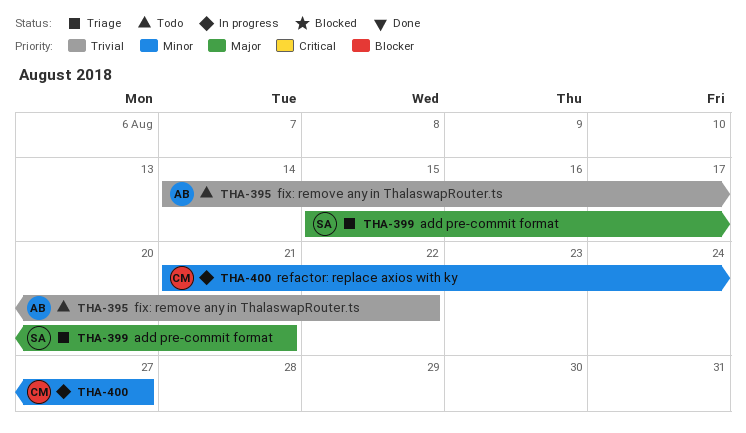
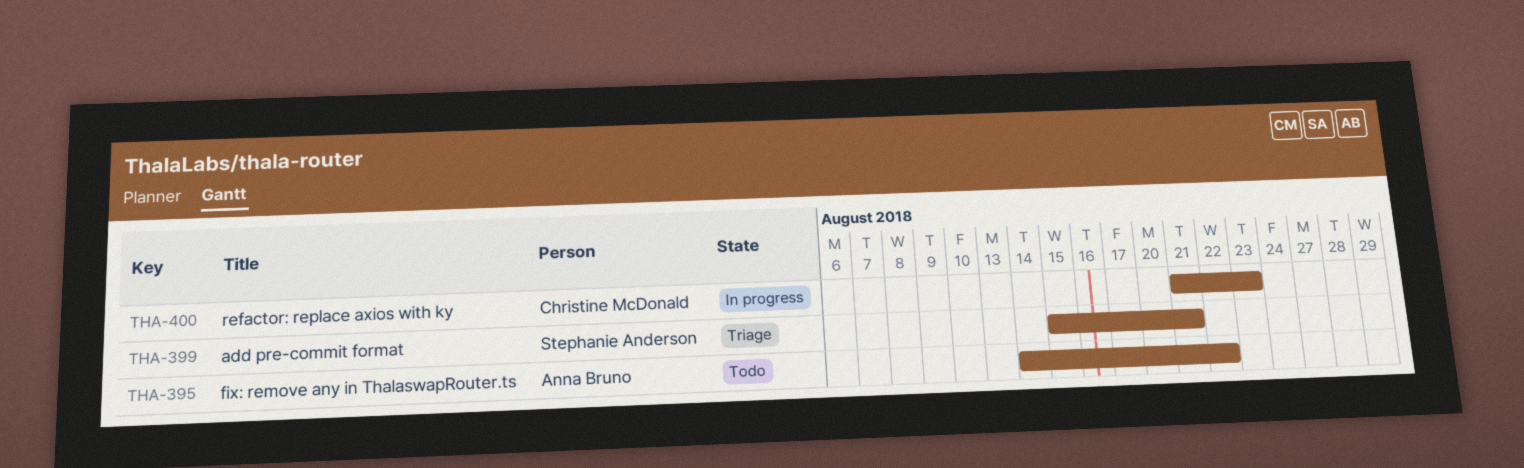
THA-400, due: Aug 27 -> Aug 23

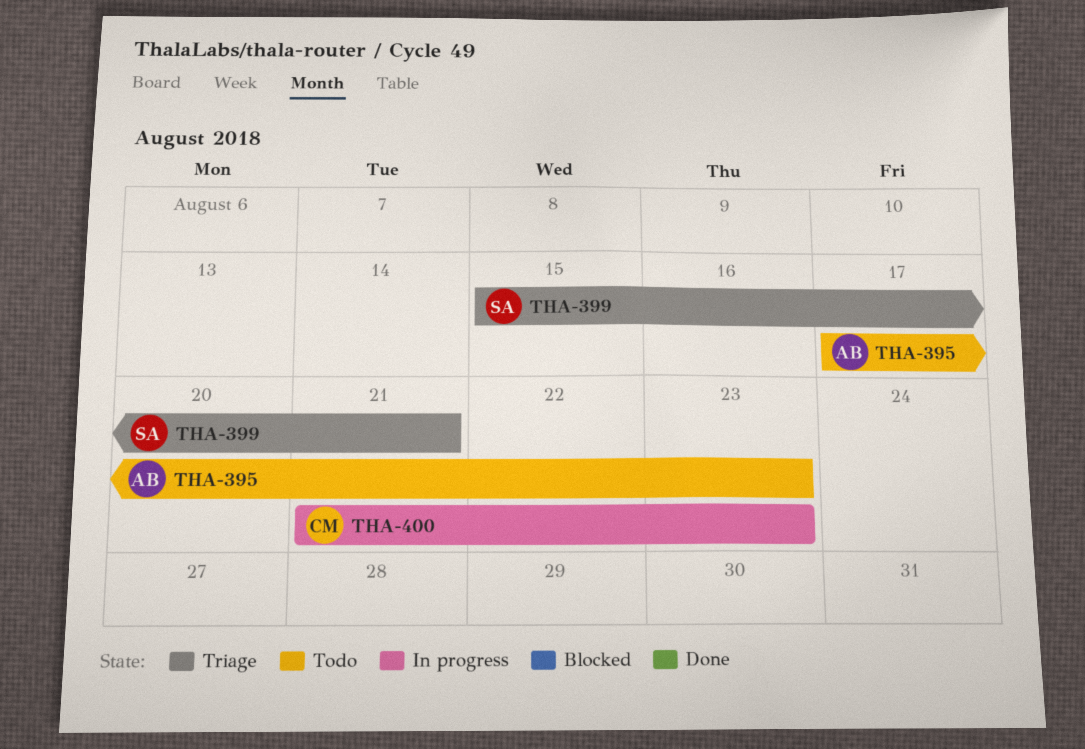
THA-395, start: Aug 14 -> Aug 17
THA-395, due: Aug 22 -> Aug 23

